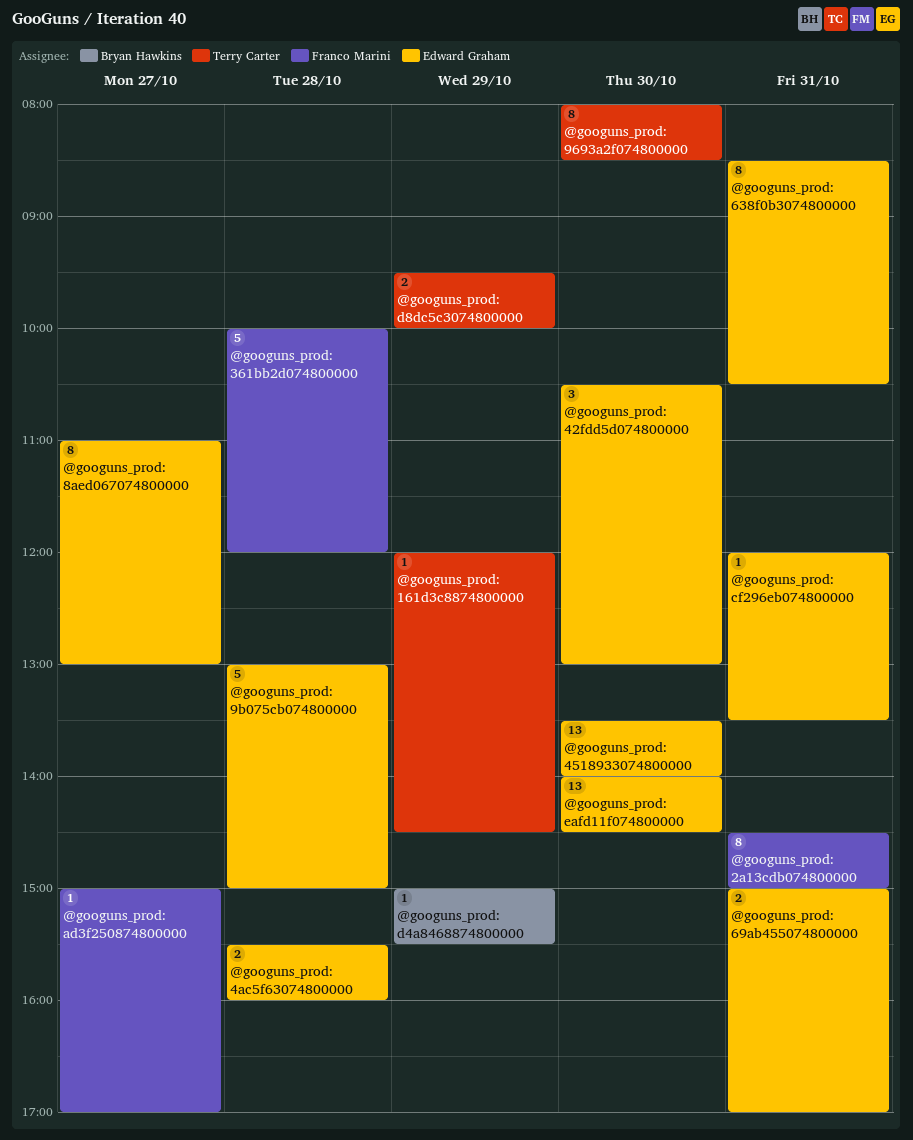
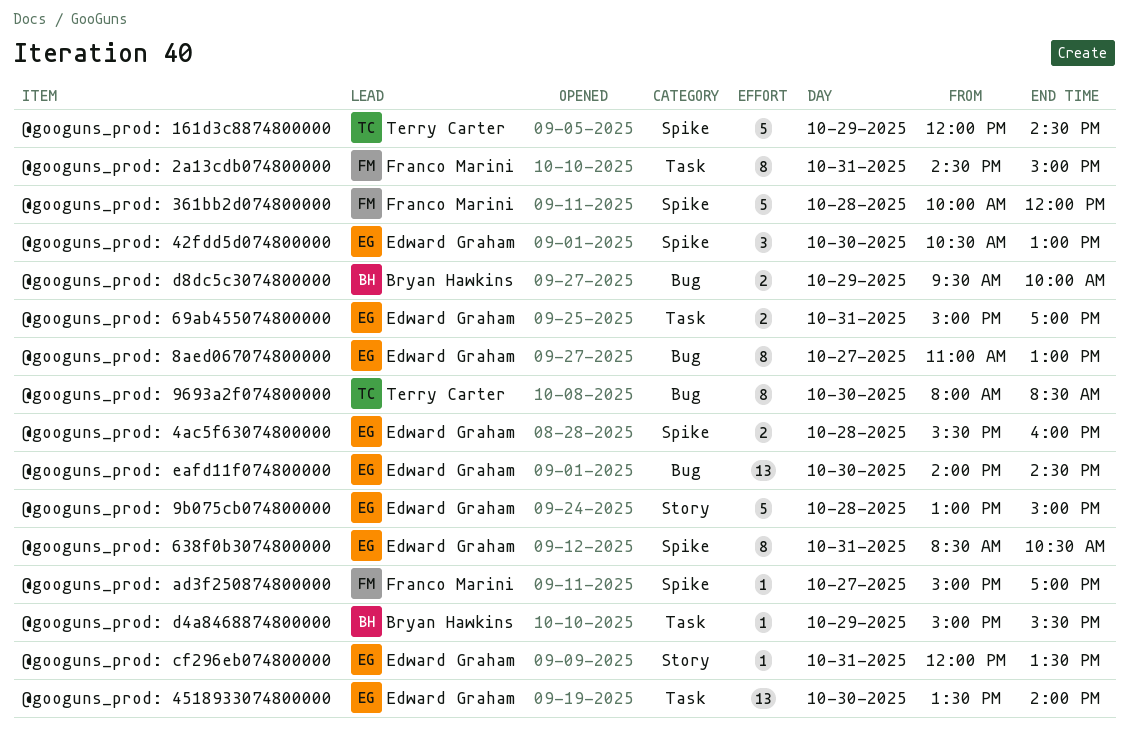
@googuns_prod: 161d3c8874800000, estimate: 1 -> 5
@googuns_prod: d8dc5c3074800000, owner: Terry Carter -> Bryan Hawkins

